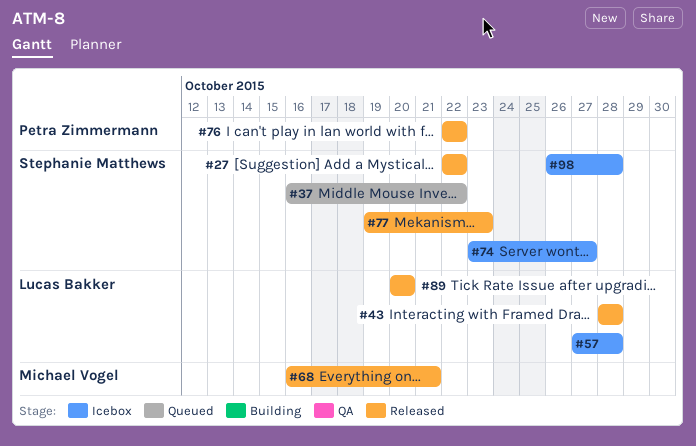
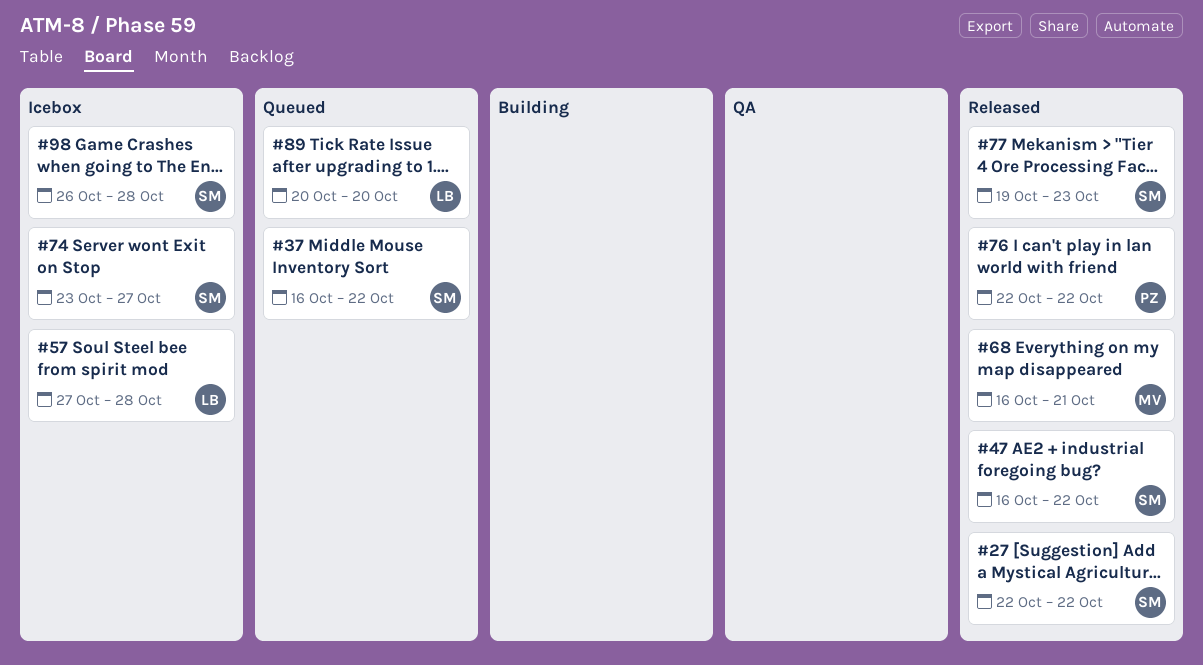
#43: present -> none
#47: none -> present
#89, status: Released -> Queued

